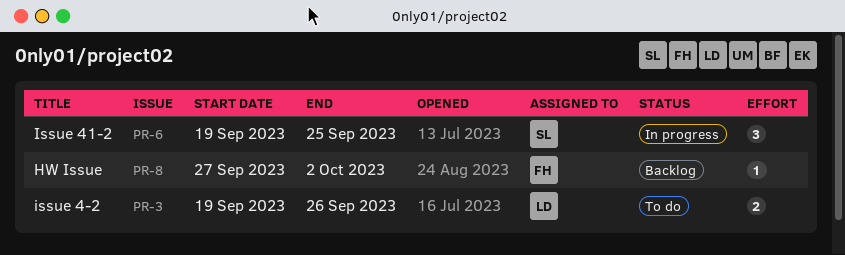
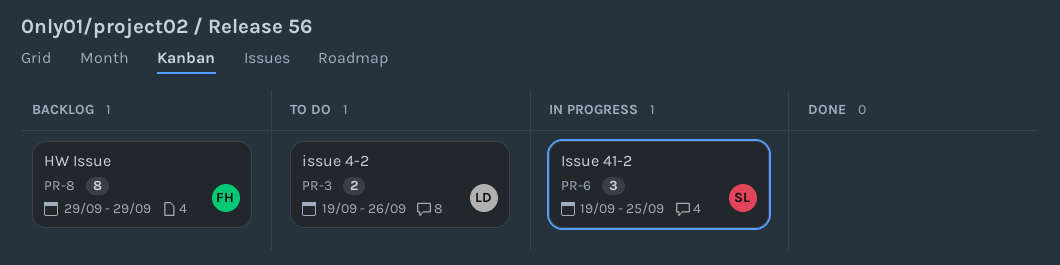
PR-8, estimate: 1 -> 8
PR-8, start: Sep 27 -> Sep 29
PR-8, due: Oct 2 -> Sep 29

